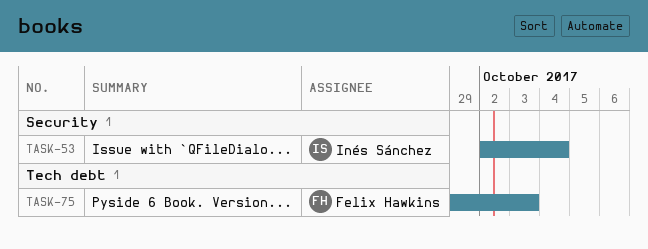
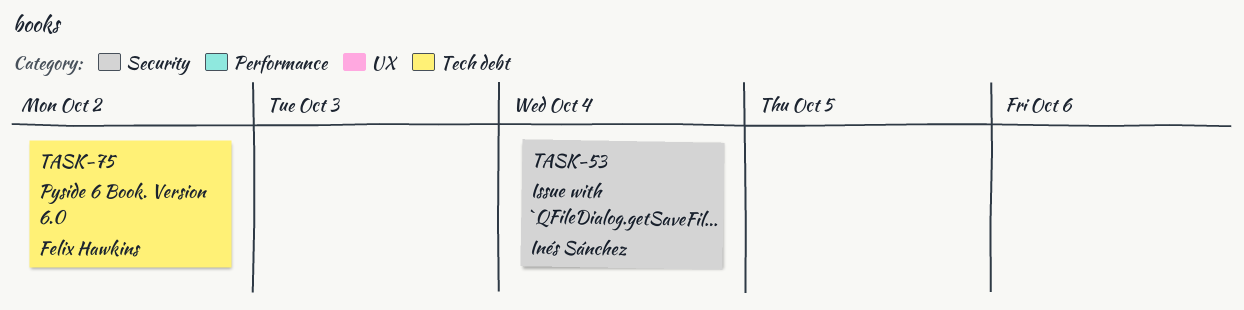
TASK-75, due: Oct 3 -> Oct 2

